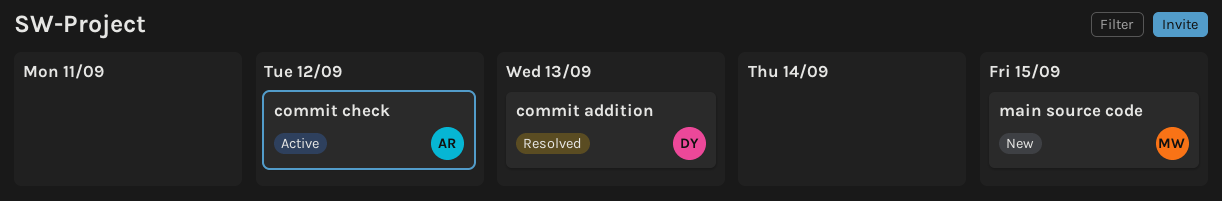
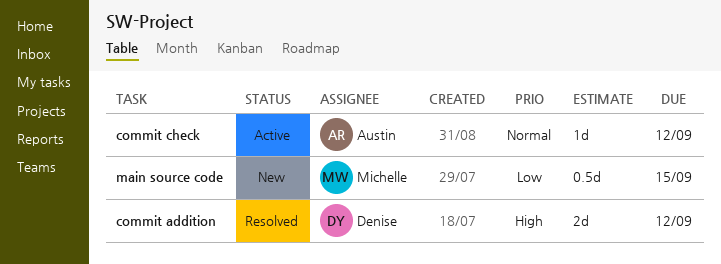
commit addition, due: Sep 13 -> Sep 12

